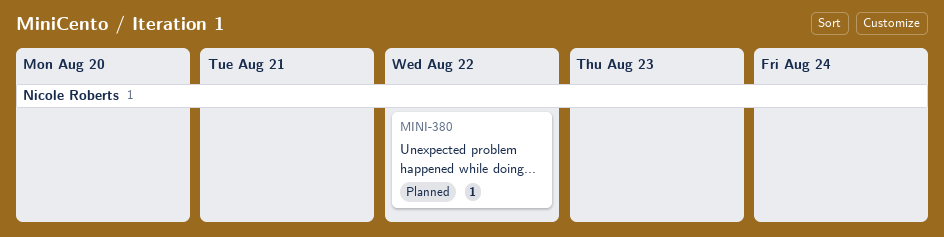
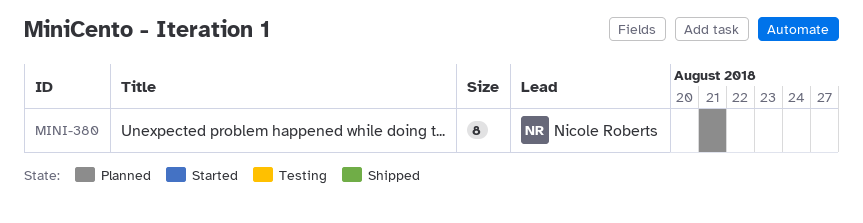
MINI-380, estimate: 1 -> 8
MINI-380, due: Aug 22 -> Aug 21

